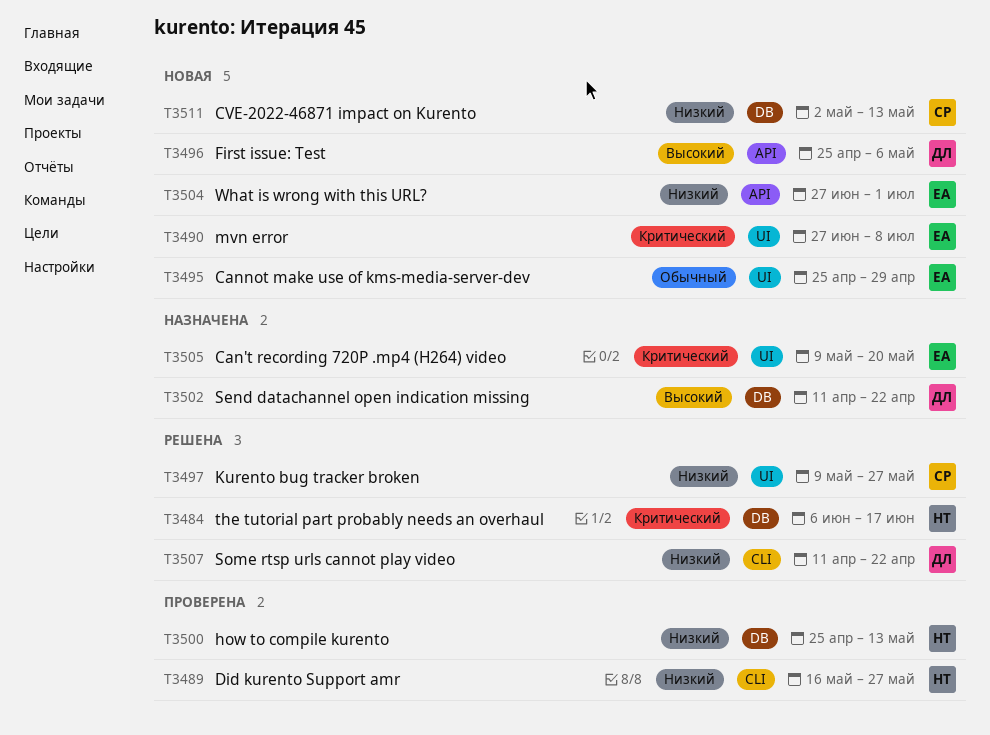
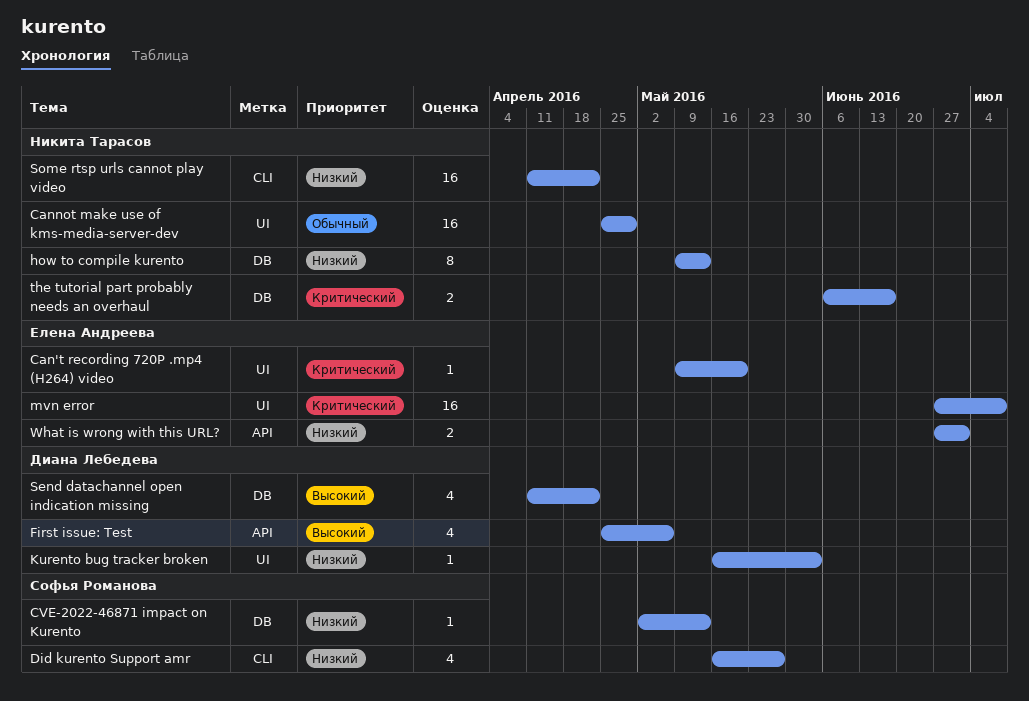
Cannot make use of kms-media-server-dev, owner: Елена Андреева -> Никита Тарасов
Did kurento Support amr, owner: Никита Тарасов -> Софья Романова
how to compile kurento, start: Apr 25 -> May 9
Kurento bug tracker broken, owner: Софья Романова -> Диана Лебедева
Kurento bug tracker broken, start: May 9 -> May 16
Kurento bug tracker broken, due: May 27 -> Jun 3
Some rtsp urls cannot play video, owner: Диана Лебедева -> Никита Тарасов

